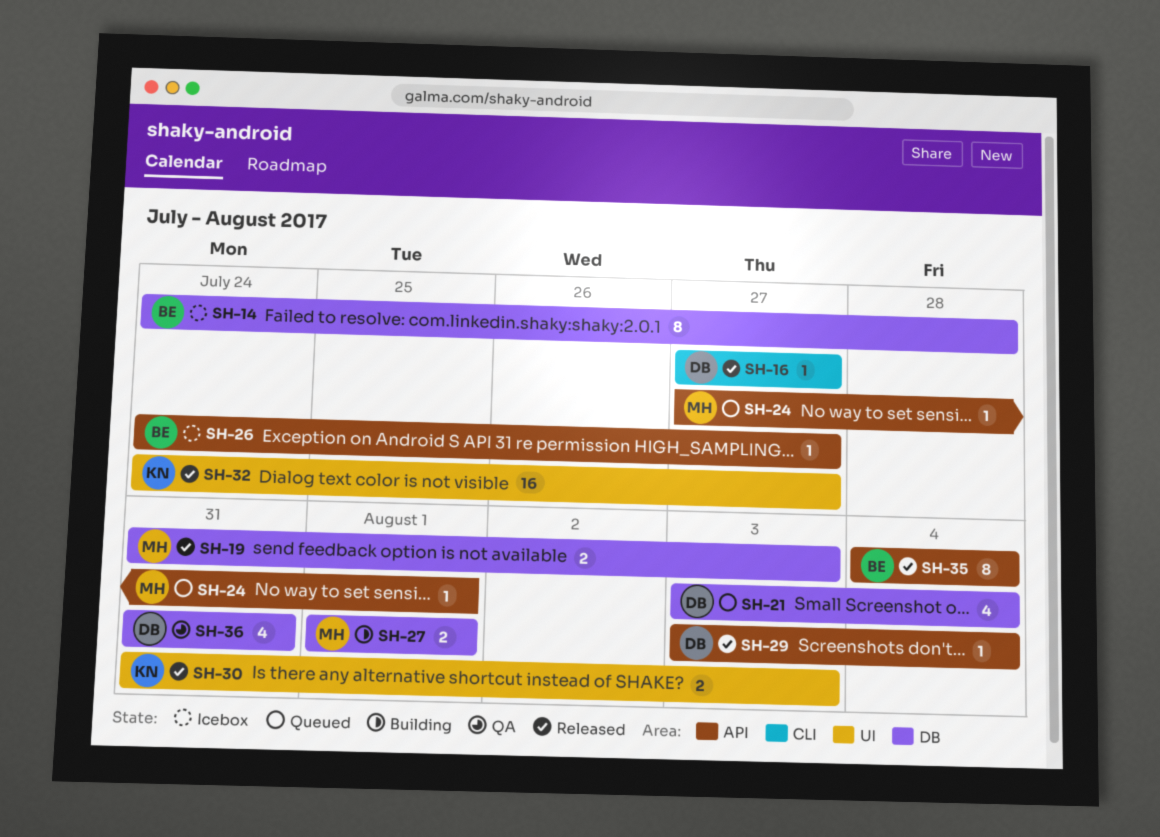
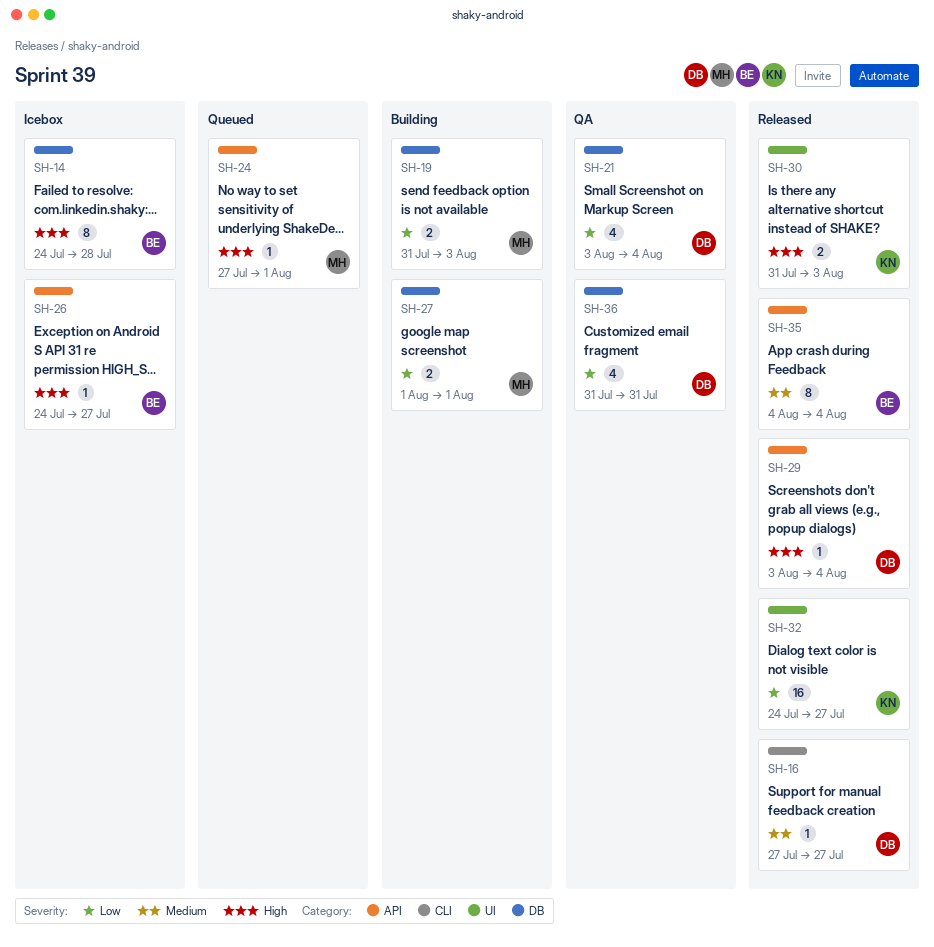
SH-19, status: Released -> Building
SH-21, status: Queued -> QA

